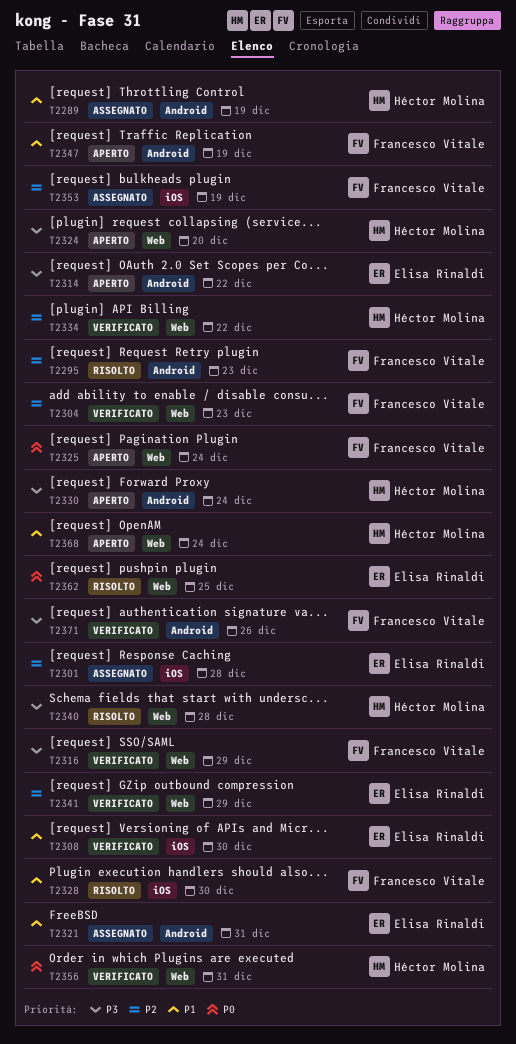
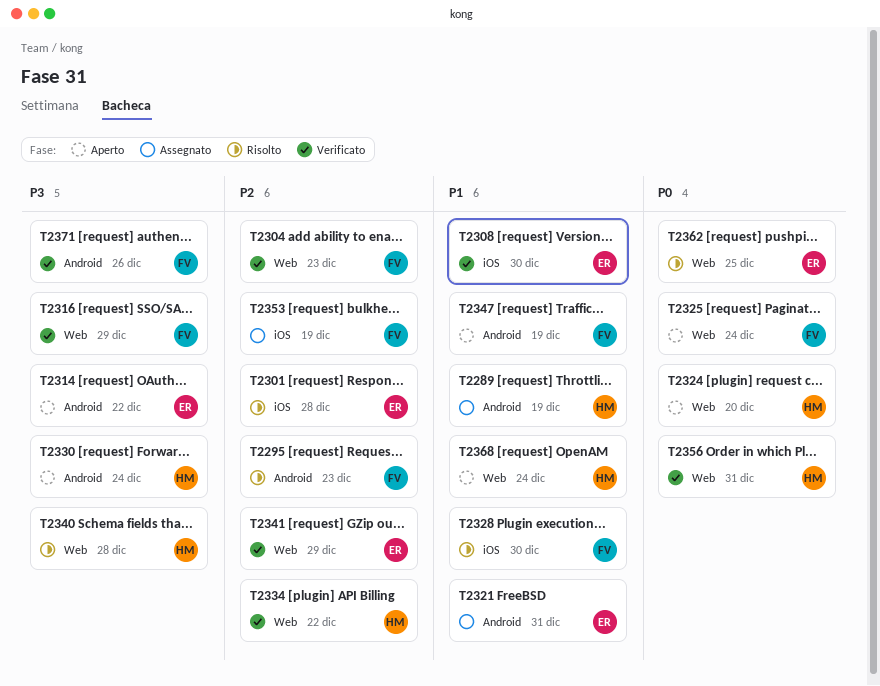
T2301, status: Assegnato -> Risolto
T2324, priority: P3 -> P0

